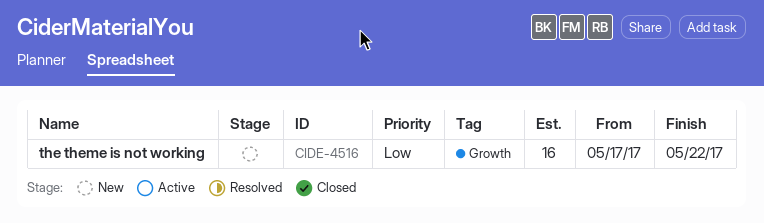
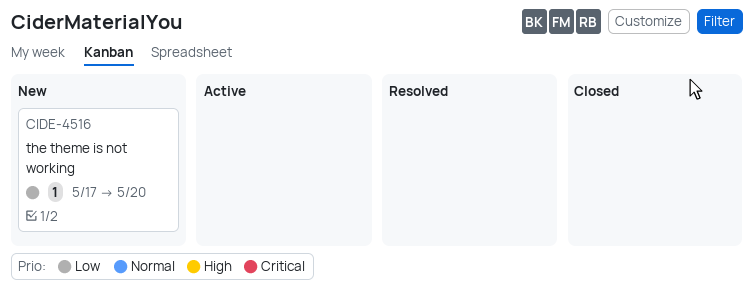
CIDE-4516, estimate: 16 -> 1
CIDE-4516, due: May 22 -> May 20

